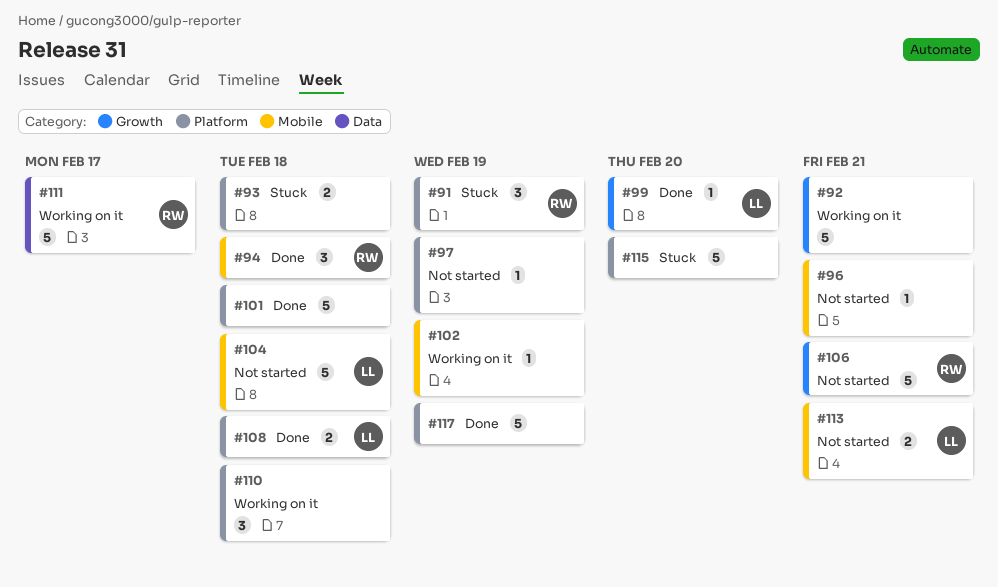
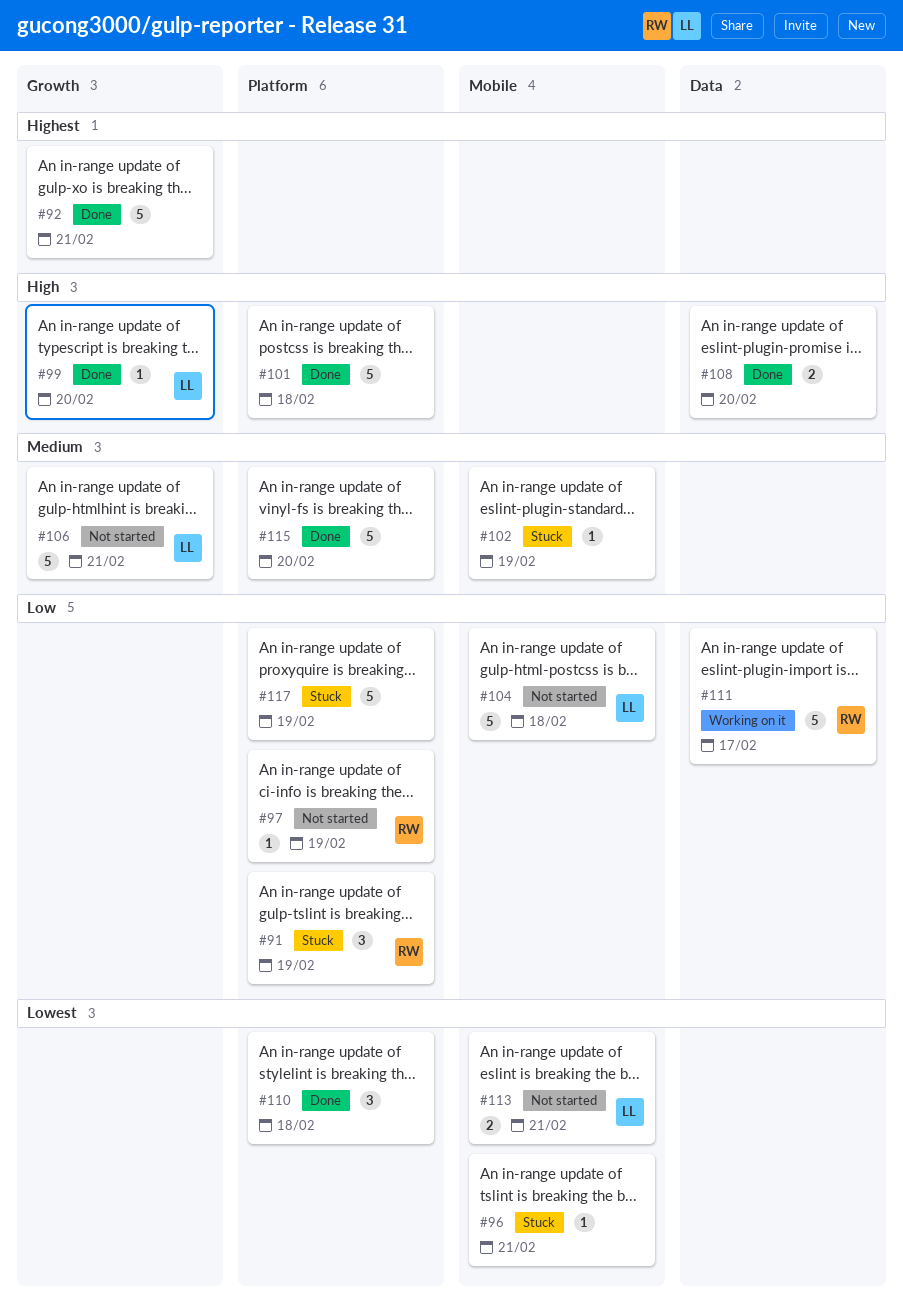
#92, status: Working on it -> Done
#93: present -> none
#94: present -> none
#96, status: Not started -> Stuck
#97, owner: none -> RW
#102, status: Working on it -> Stuck
#106, owner: RW -> LL
#108, owner: LL -> none
#108, label: Platform -> Data
#108, due: Feb 18 -> Feb 20
#110, status: Working on it -> Done
#115, status: Stuck -> Done
#117, status: Done -> Stuck

